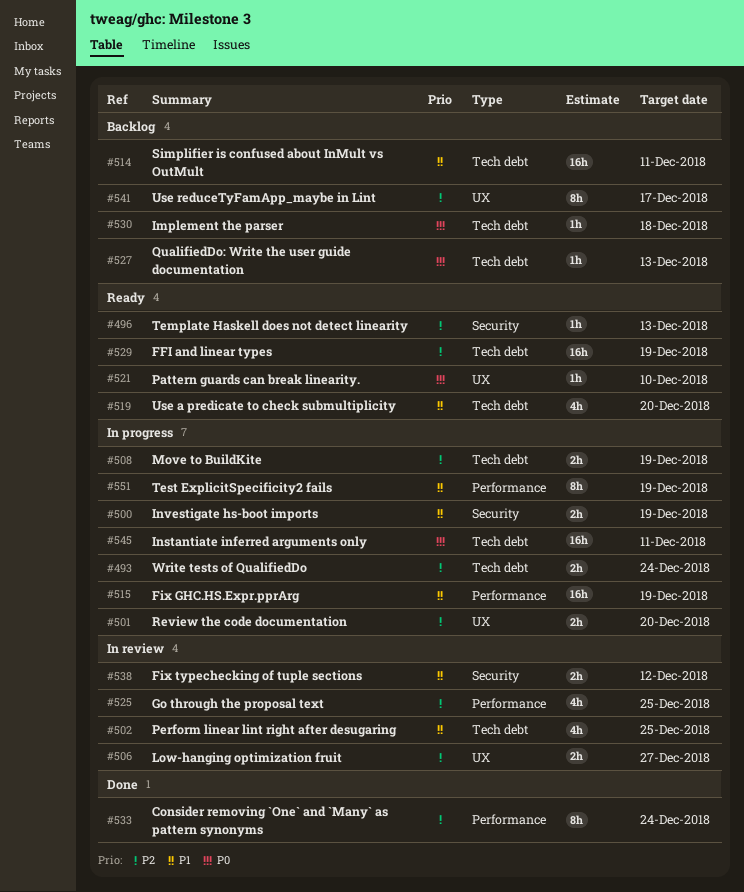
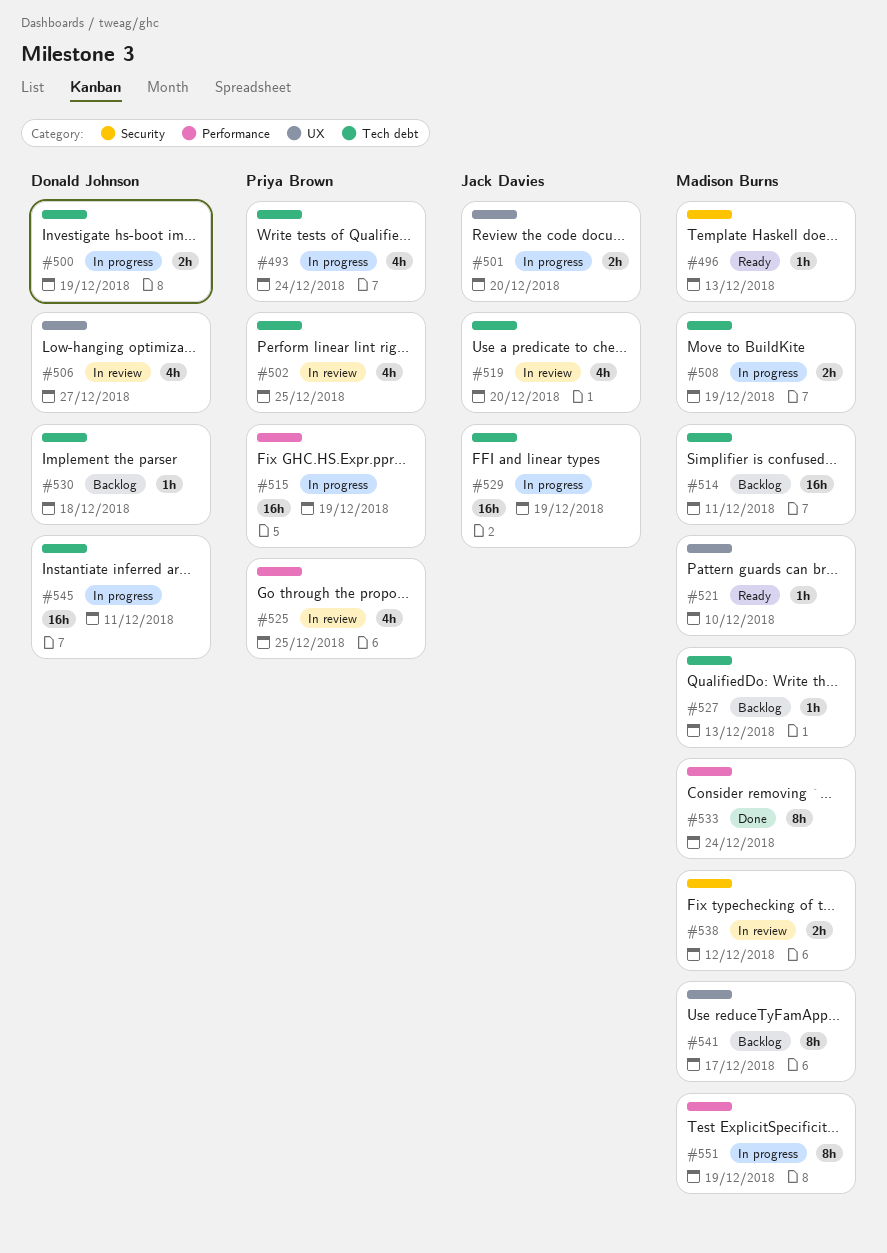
#493, estimate: 2h -> 4h
#500, label: Security -> Tech debt
#506, estimate: 2h -> 4h
#519, status: Ready -> In review
#529, status: Ready -> In progress

